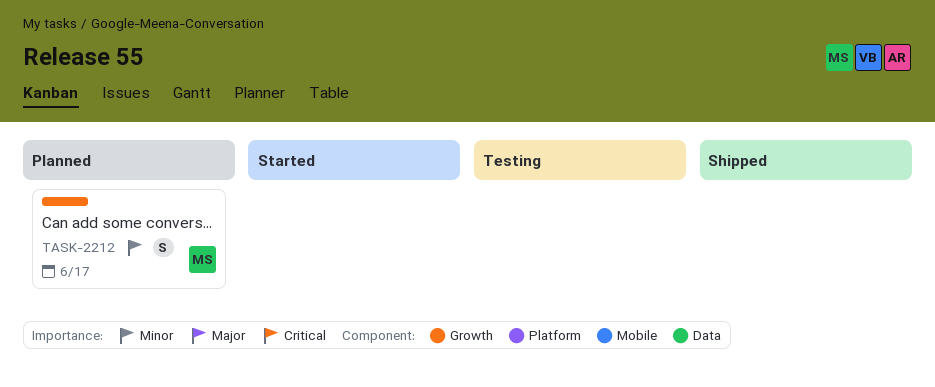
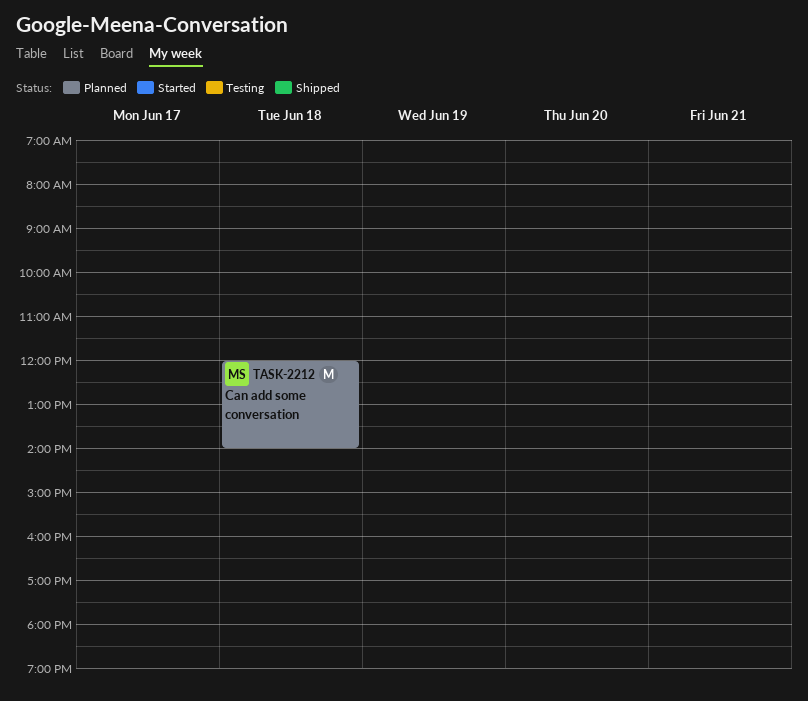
TASK-2212, estimate: S -> M
TASK-2212, day: Jun 17 -> Jun 18

